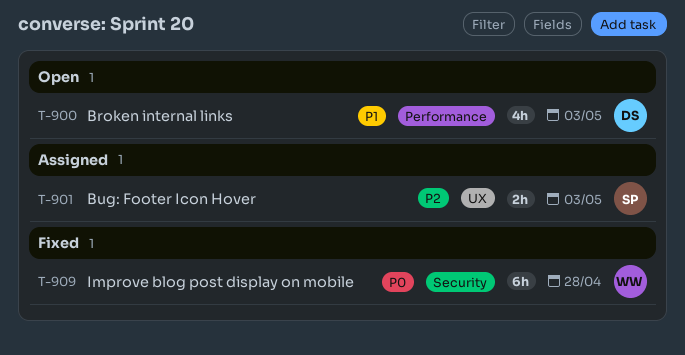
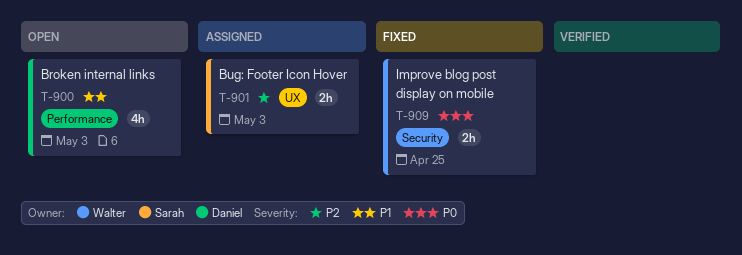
T-909, estimate: 6h -> 2h
T-909, due: Apr 28 -> Apr 25

